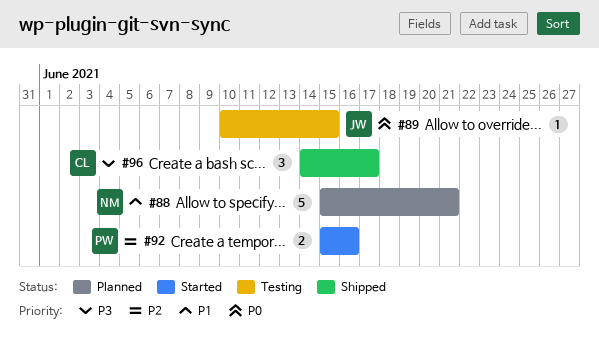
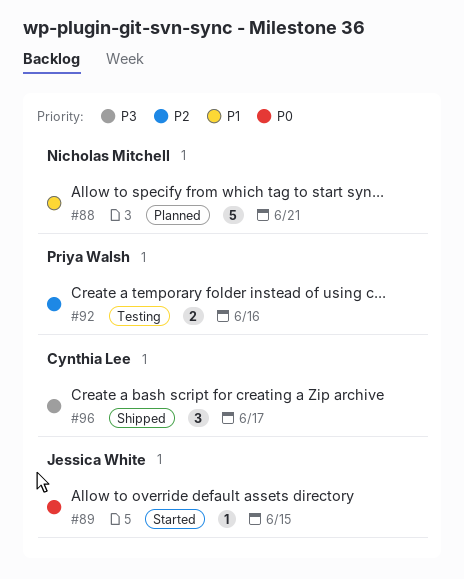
#89, status: Testing -> Started
#92, status: Started -> Testing

